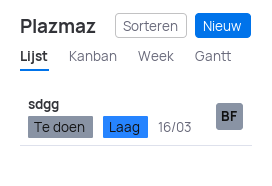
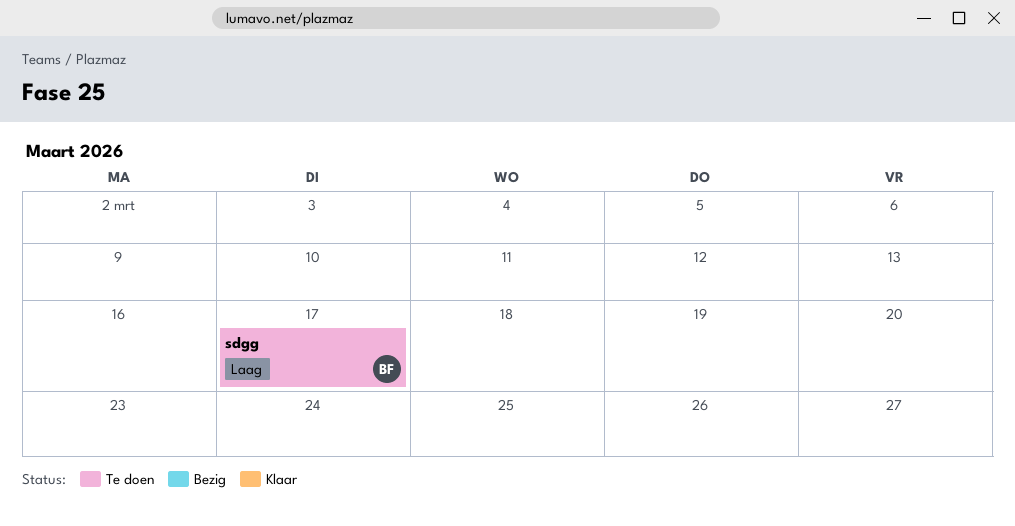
sdgg, due: Mar 16 -> Mar 17

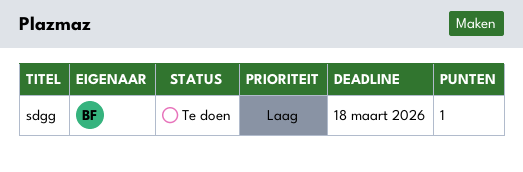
sdgg, due: Mar 17 -> Mar 18

